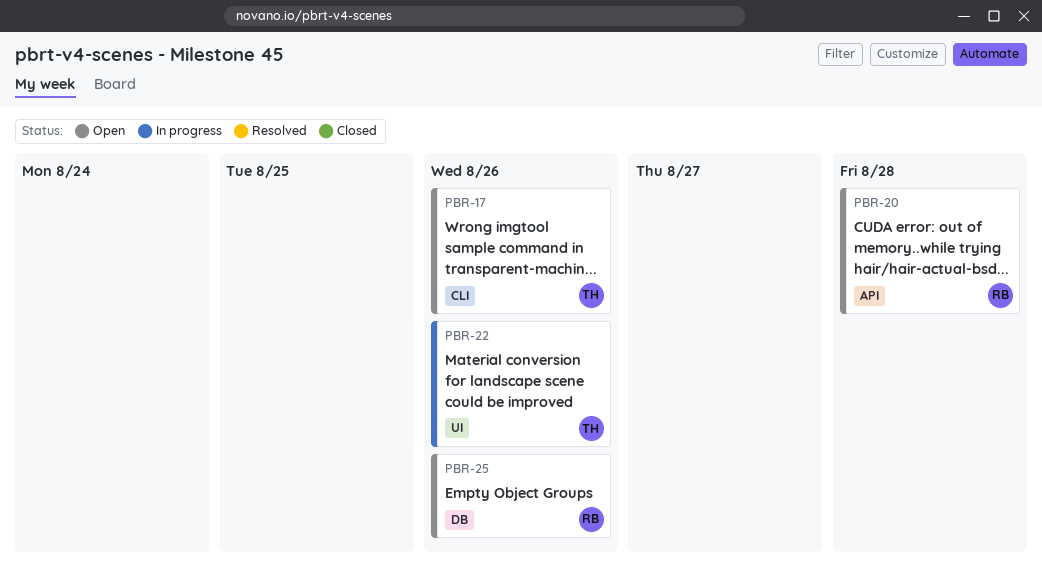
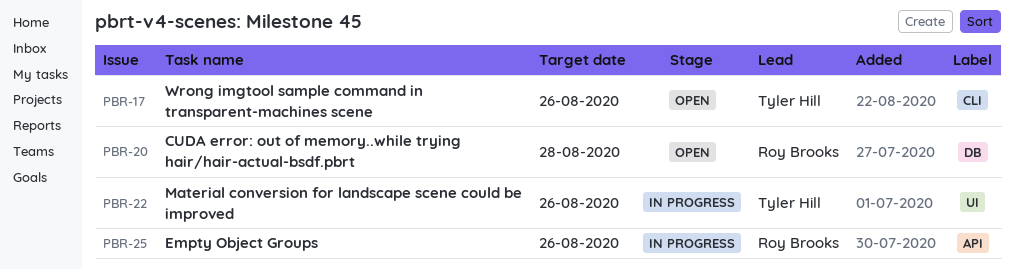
PBR-20, label: API -> DB
PBR-25, status: Open -> In progress
PBR-25, label: DB -> API

